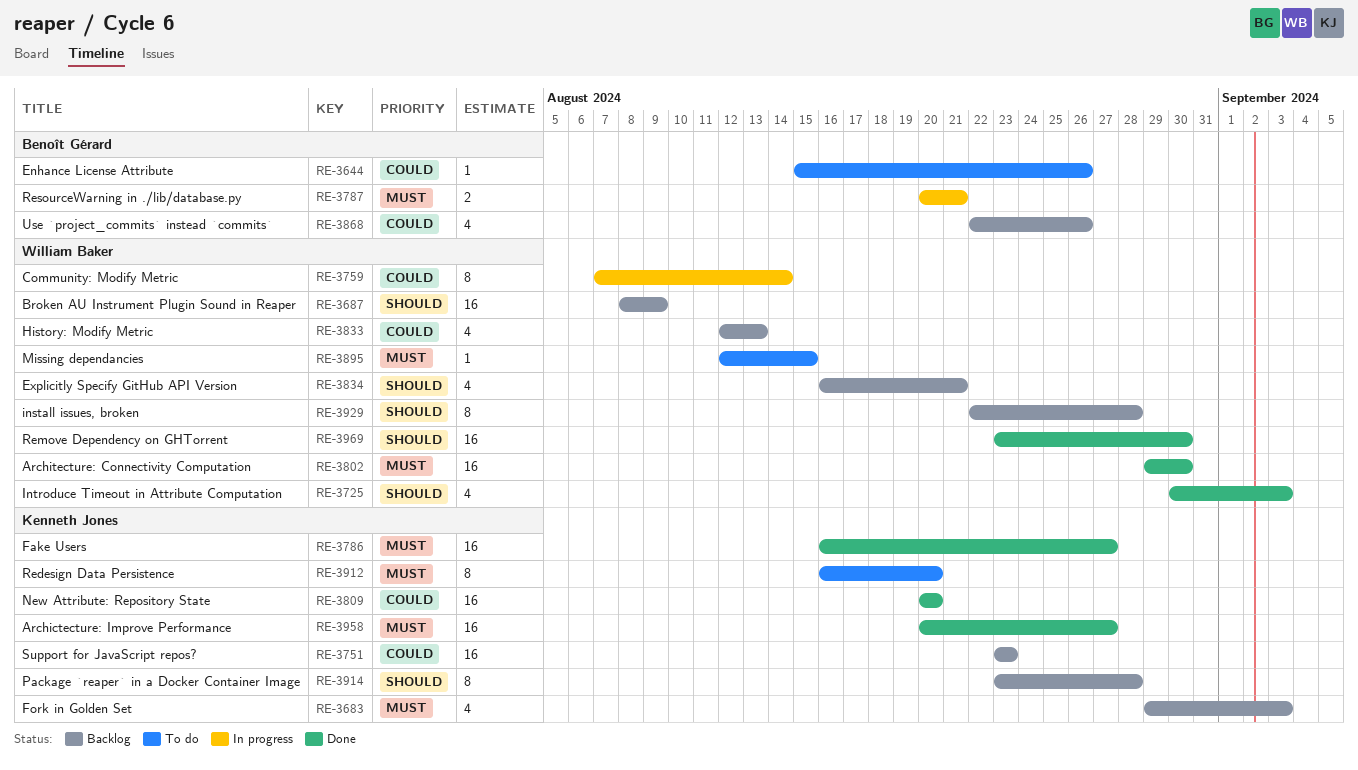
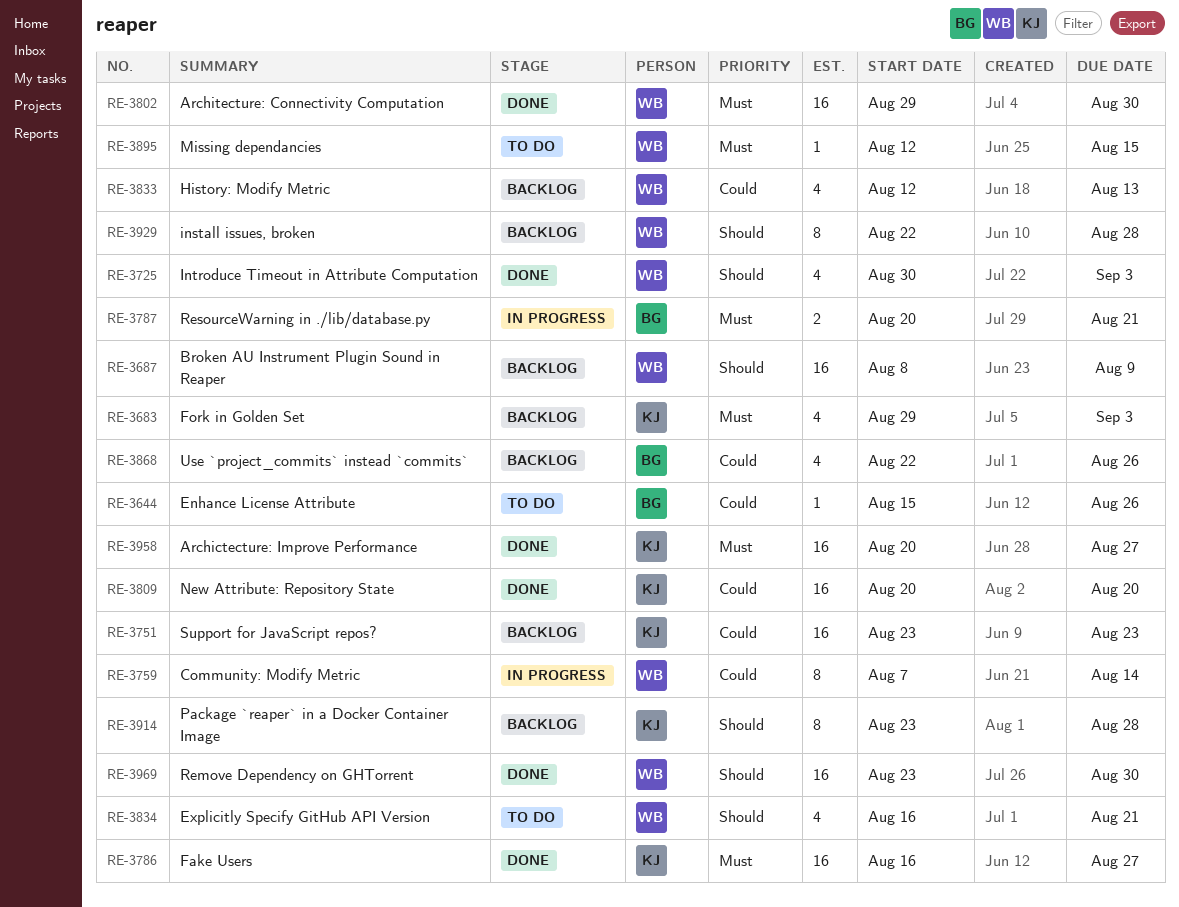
RE-3834, status: Backlog -> To do
RE-3912: present -> none

